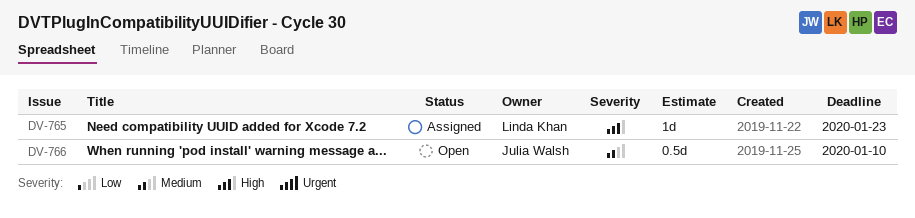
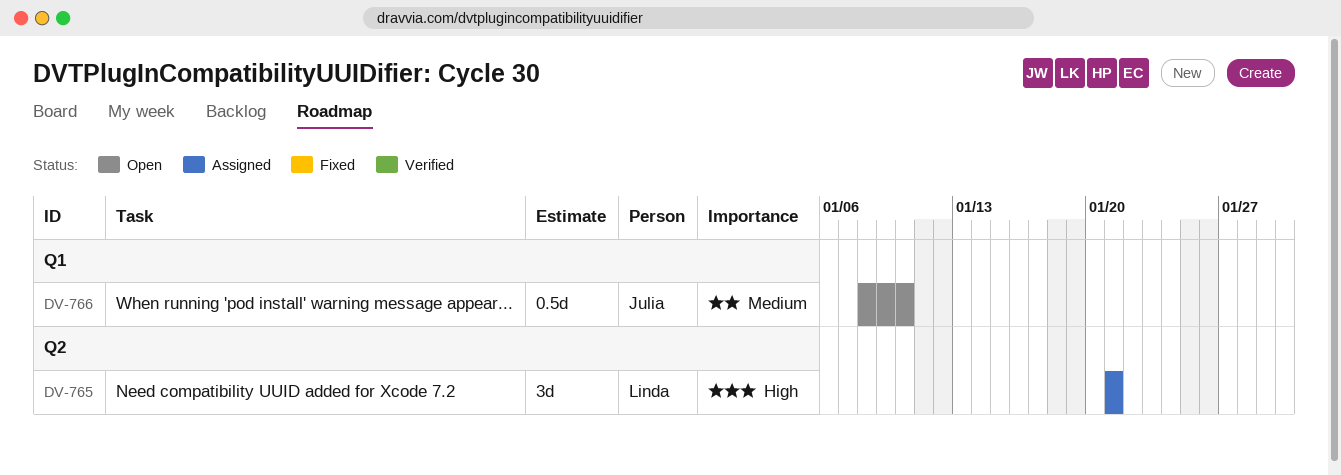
DV-765, estimate: 1d -> 3d
DV-765, due: Jan 23 -> Jan 21

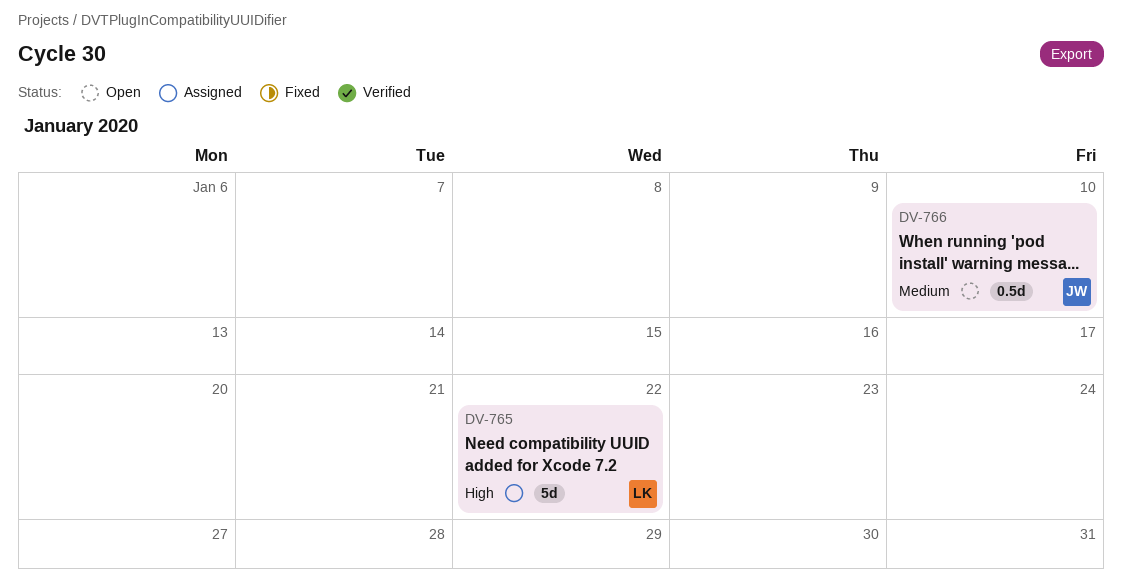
DV-765, estimate: 3d -> 5d
DV-765, due: Jan 21 -> Jan 22

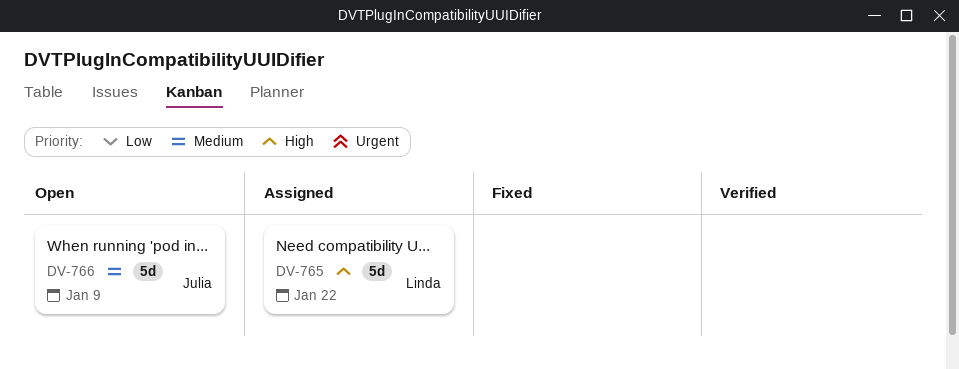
DV-766, estimate: 0.5d -> 5d
DV-766, due: Jan 10 -> Jan 9

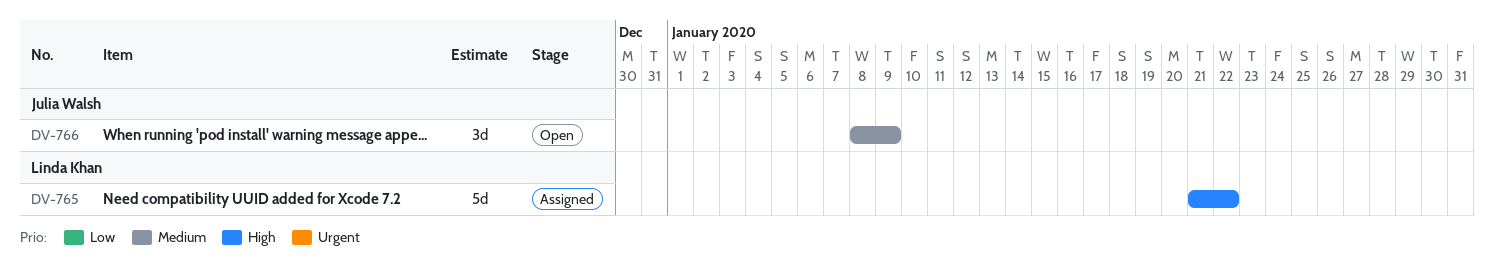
DV-766, estimate: 5d -> 3d

